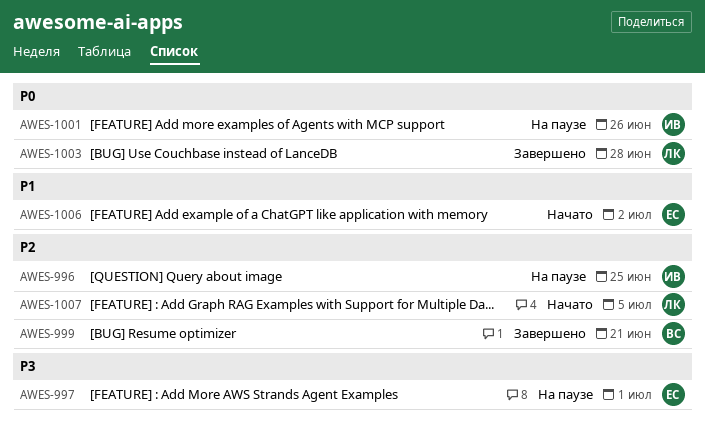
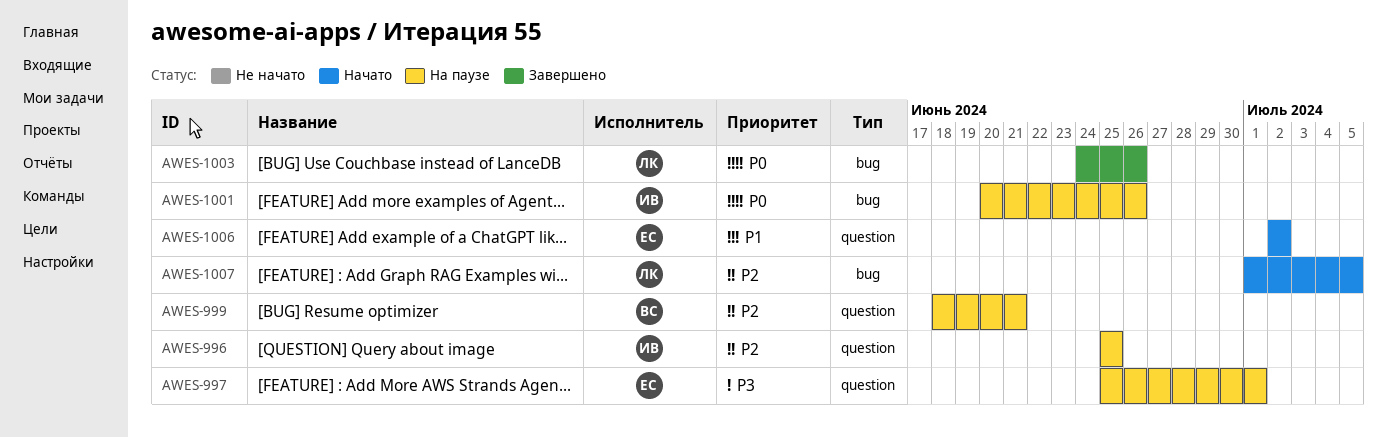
AWES-999, status: Завершено -> На паузе
AWES-1003, due: Jun 28 -> Jun 26

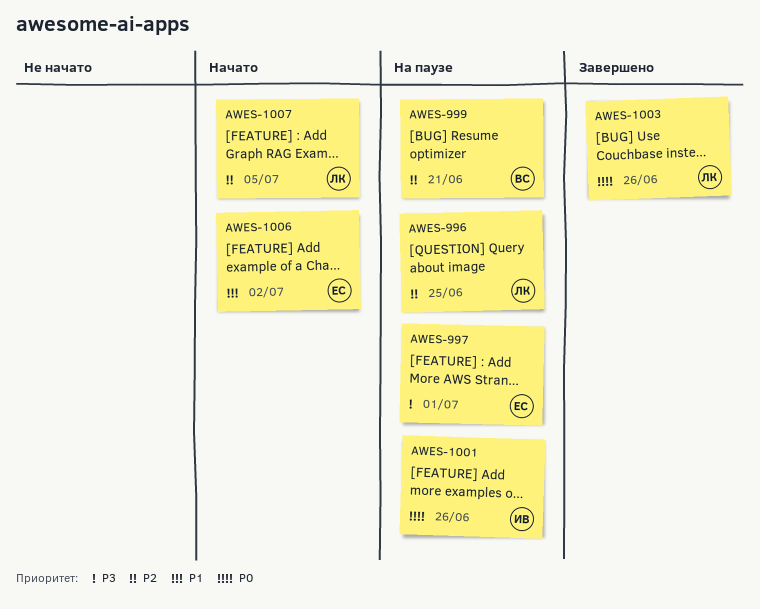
AWES-996, owner: ИВ -> ЛК

